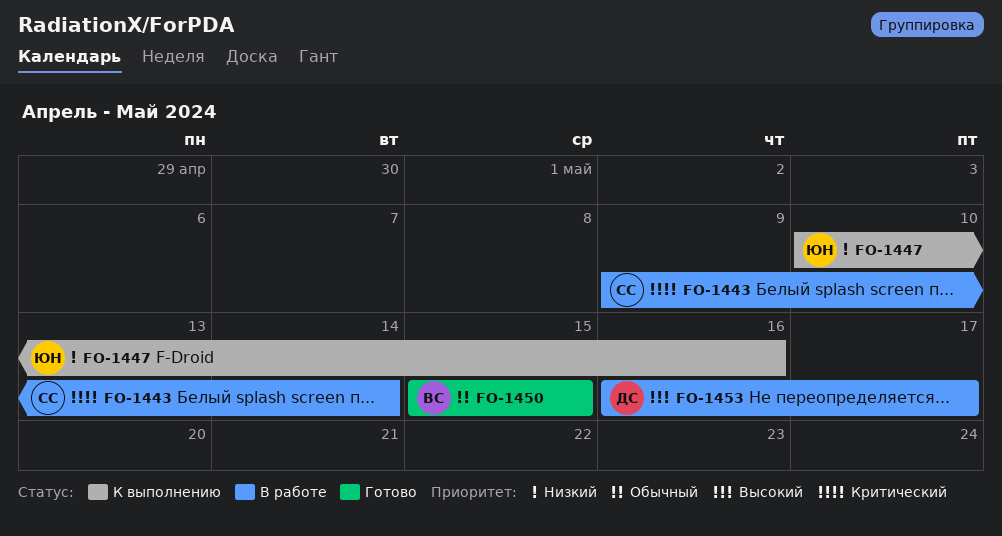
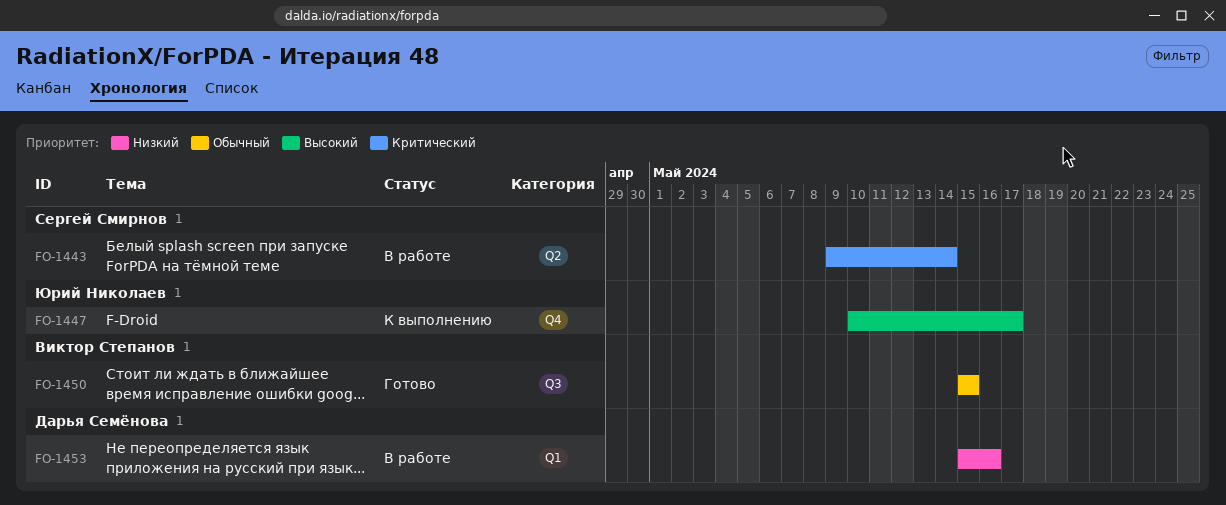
FO-1447, priority: Низкий -> Высокий
FO-1447, due: May 16 -> May 17
FO-1453, priority: Высокий -> Низкий
FO-1453, start: May 16 -> May 15
FO-1453, due: May 17 -> May 16

